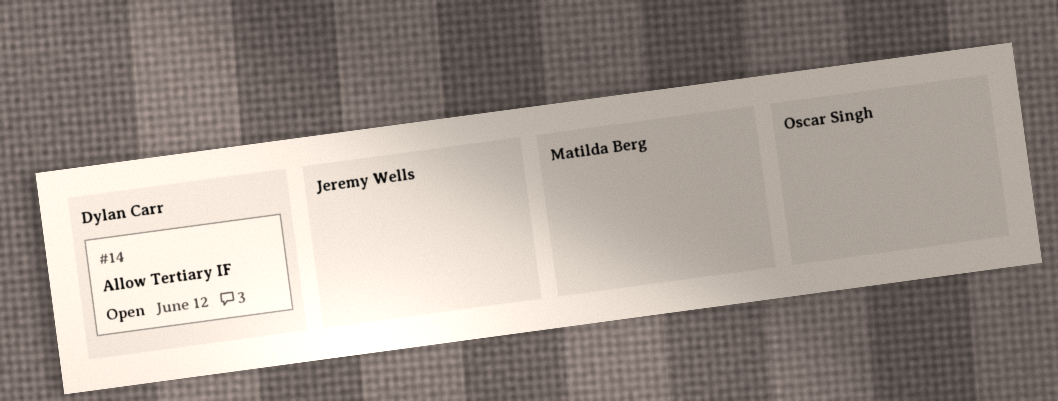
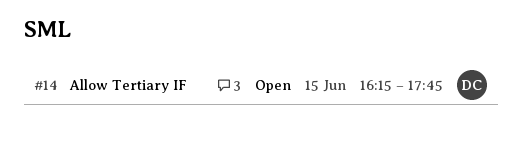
#14, day: Jun 12 -> Jun 15

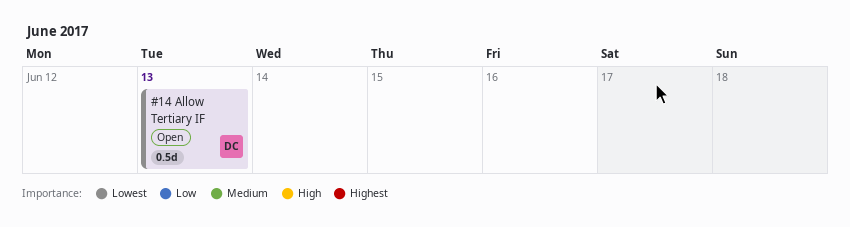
#14, day: Jun 15 -> Jun 13

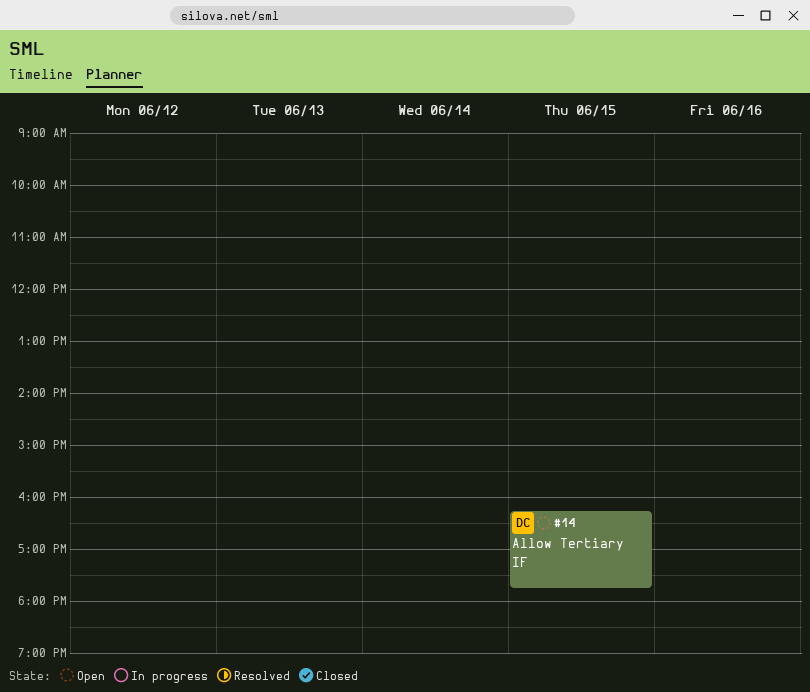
#14, day: Jun 13 -> Jun 15

